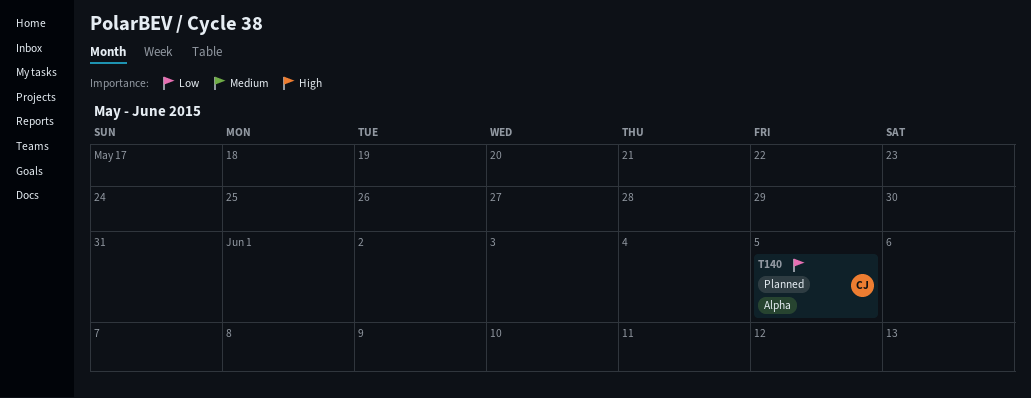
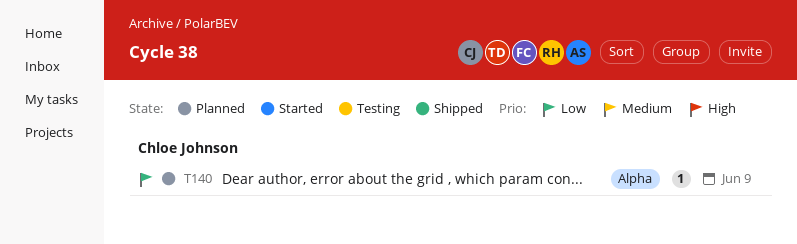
T140, due: Jun 5 -> Jun 9

